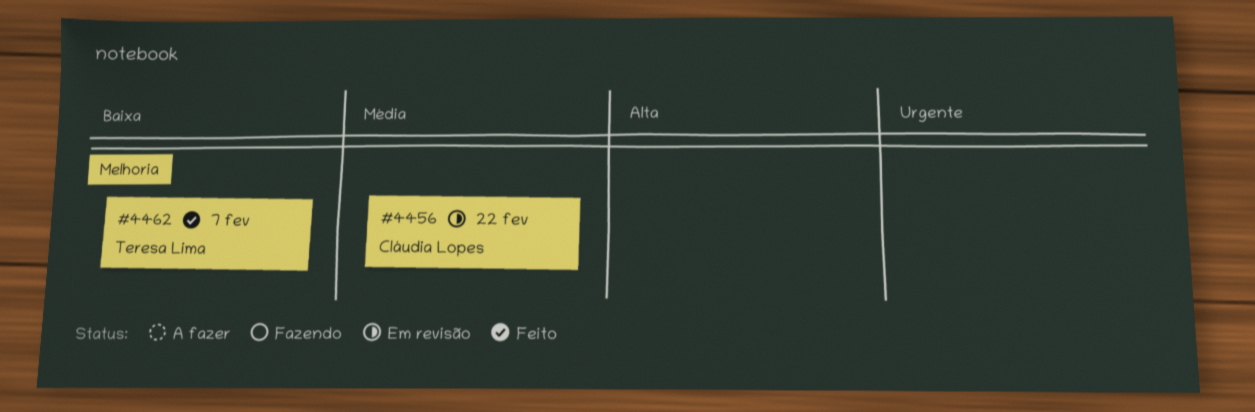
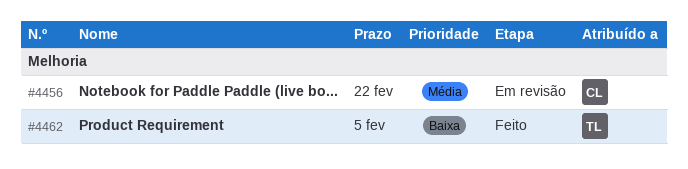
#4462, due: Feb 7 -> Feb 5

